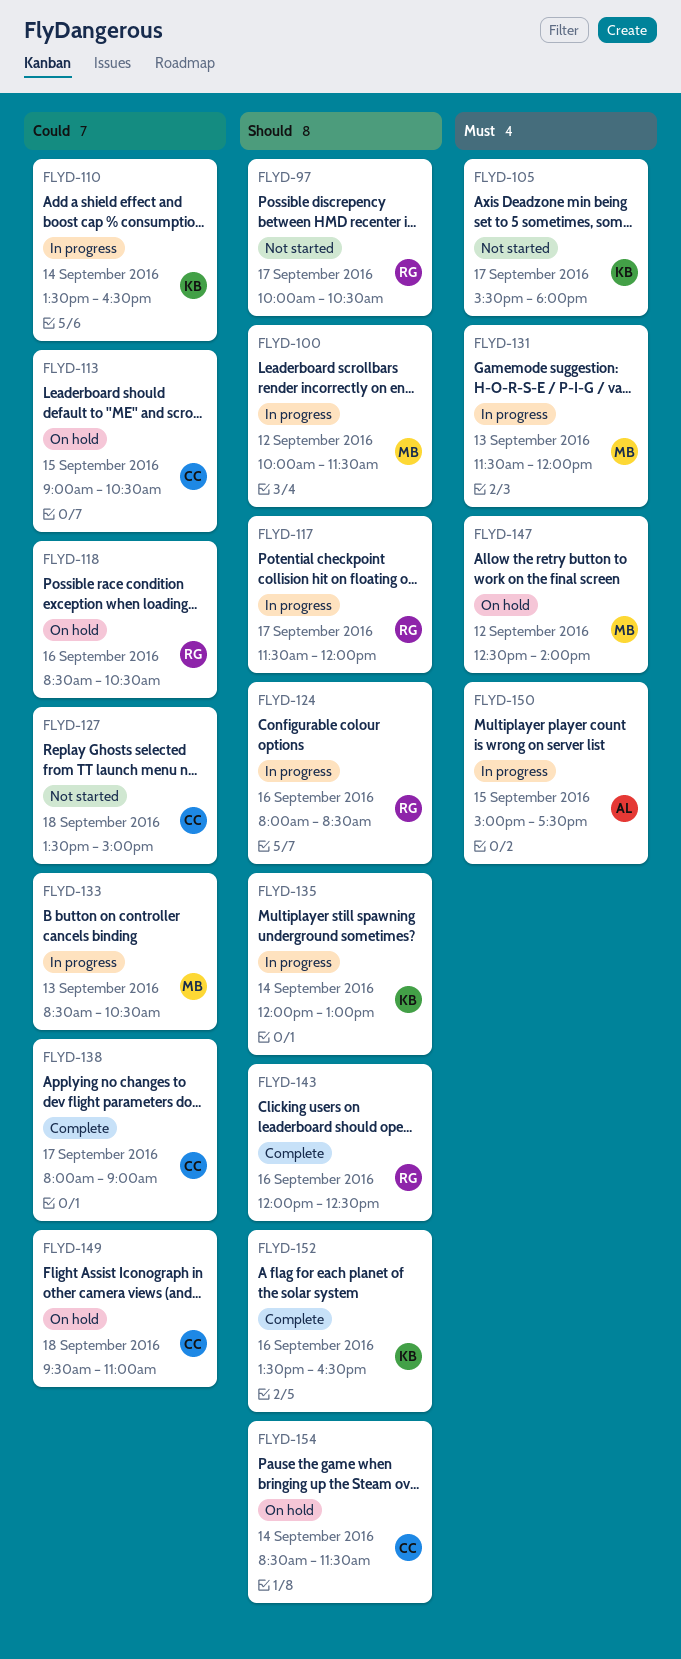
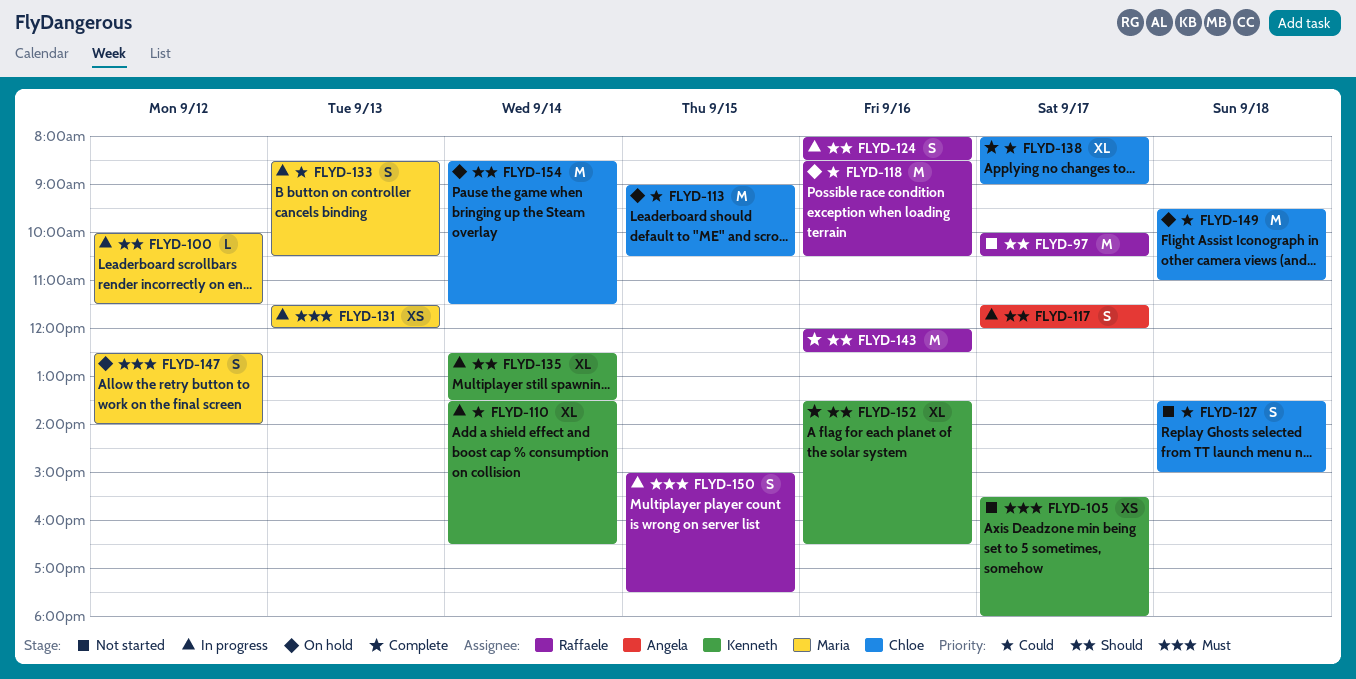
FLYD-117, owner: Raffaele -> Angela
FLYD-135, begins: 12:00 -> 12:30
FLYD-135, ends: 13:00 -> 13:30
FLYD-150, owner: Angela -> Raffaele

